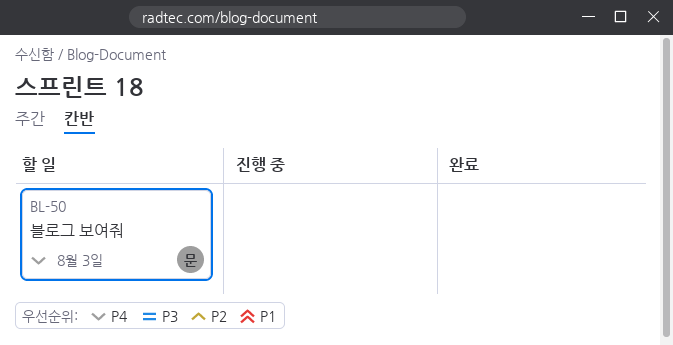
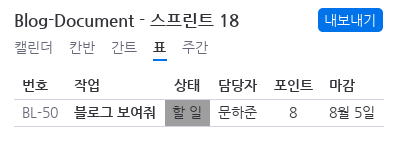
BL-50, due: Aug 3 -> Aug 5

